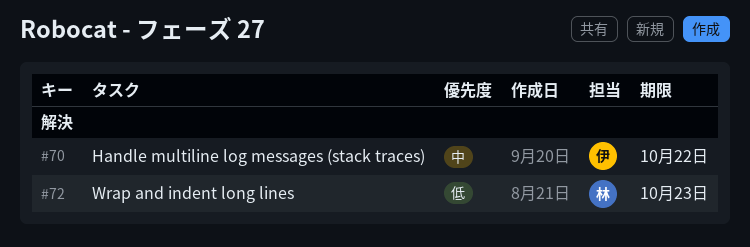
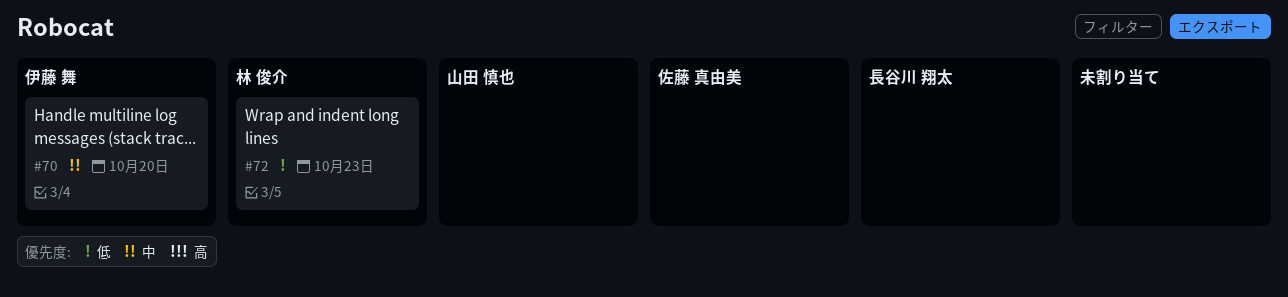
#70, due: Oct 22 -> Oct 20

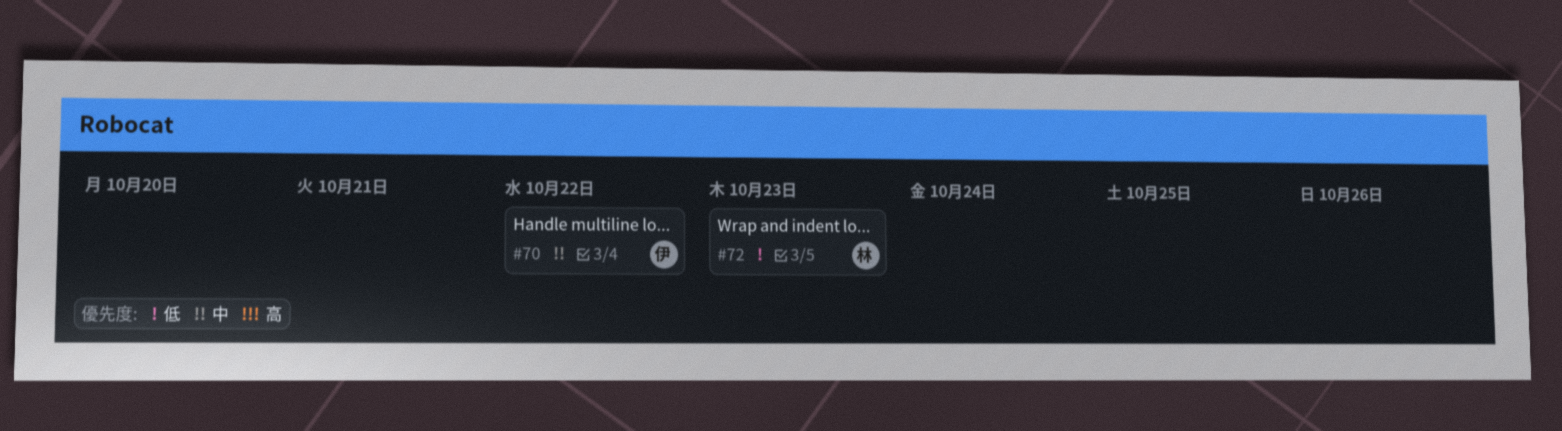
#70, due: Oct 20 -> Oct 22

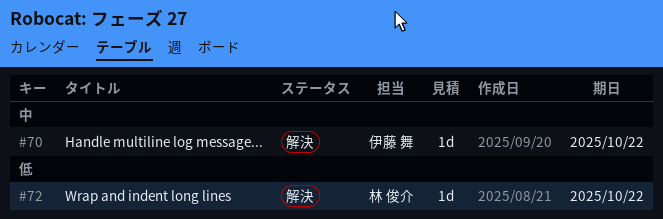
#72, due: Oct 23 -> Oct 22

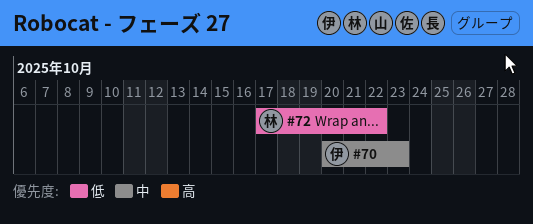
#70, due: Oct 22 -> Oct 23

